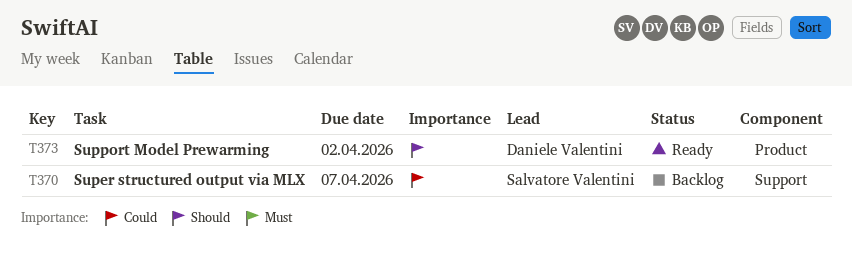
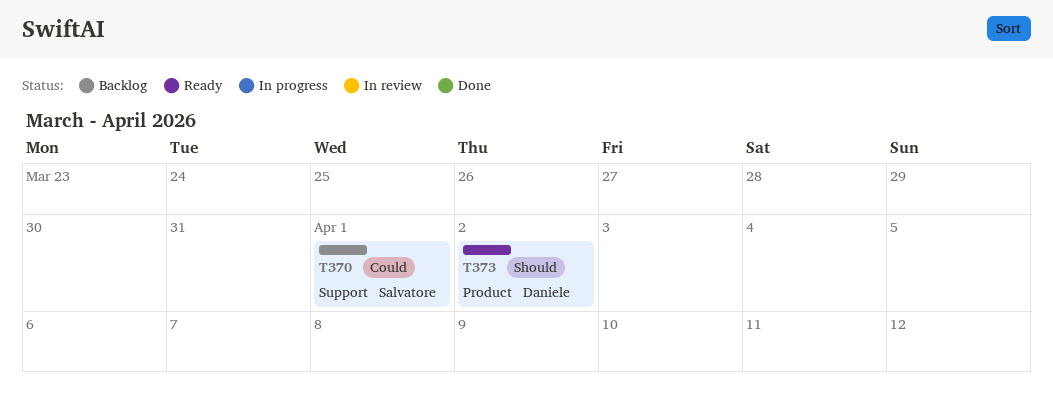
T370, due: Apr 7 -> Apr 1

